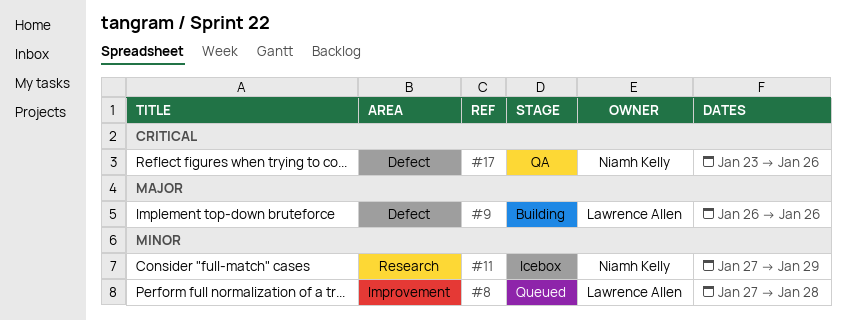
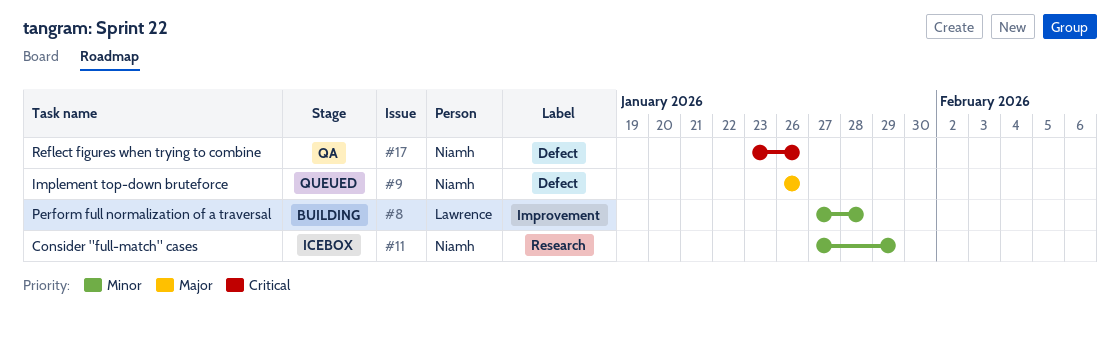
#8, status: Queued -> Building
#9, status: Building -> Queued
#9, owner: Lawrence Allen -> Niamh Kelly

